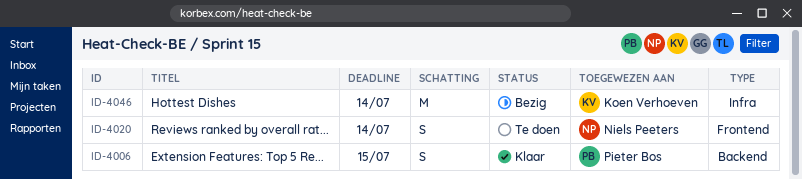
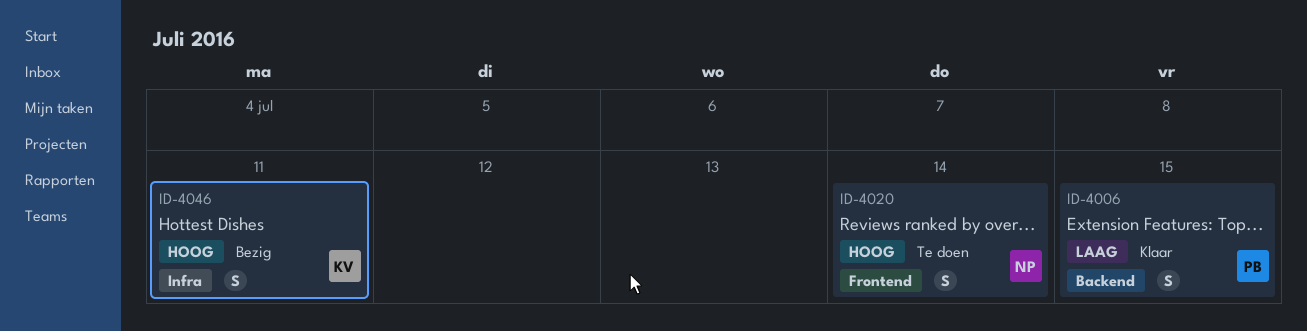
ID-4046, estimate: M -> S
ID-4046, due: Jul 14 -> Jul 11

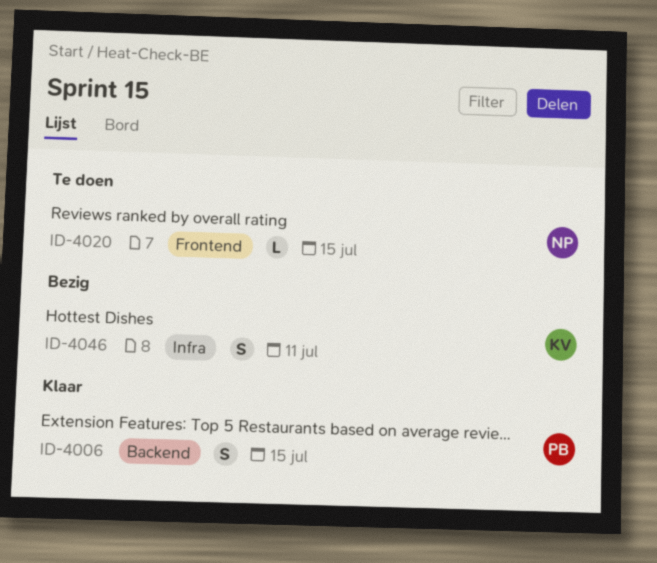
ID-4020, estimate: S -> L
ID-4020, due: Jul 14 -> Jul 15

